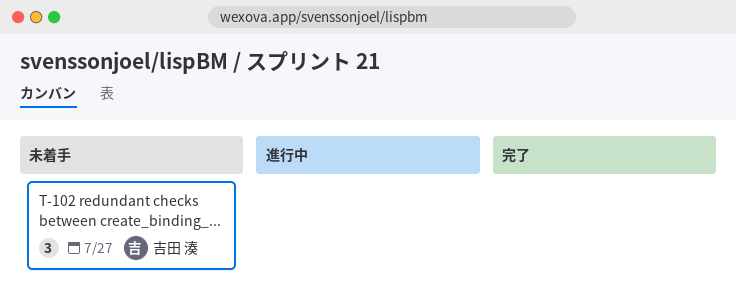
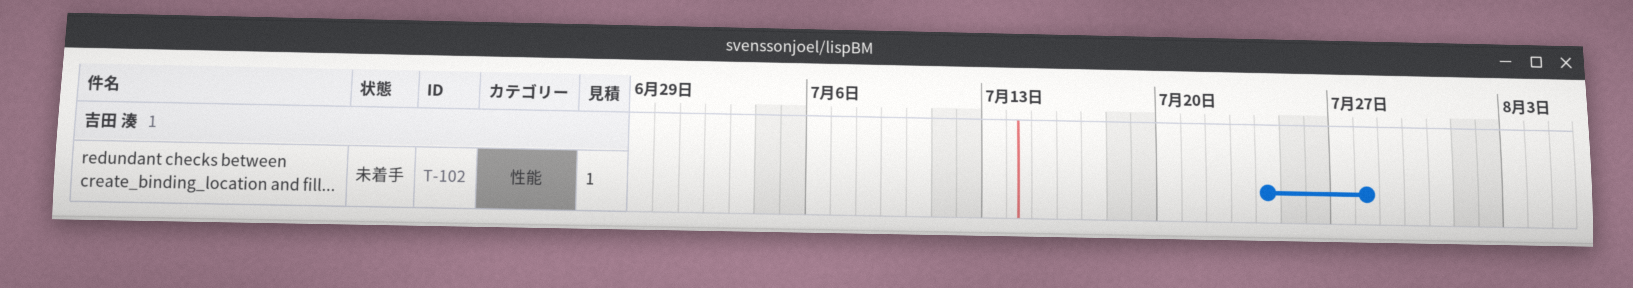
T-102, estimate: 3 -> 1
T-102, due: Jul 27 -> Jul 28

